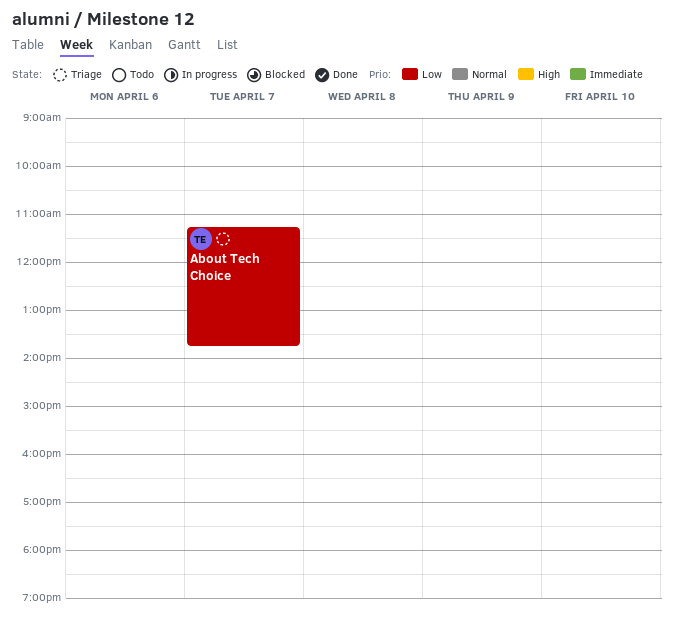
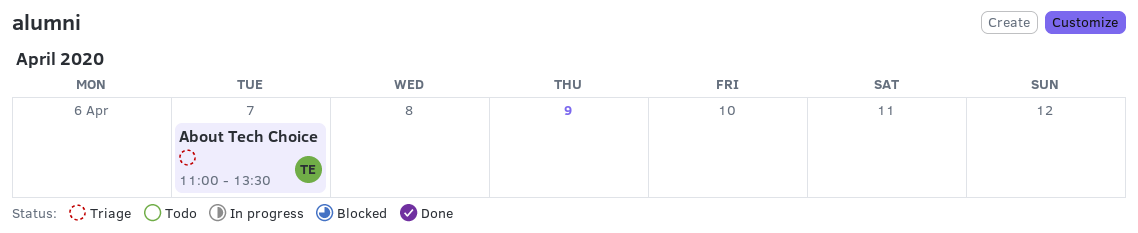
About Tech Choice, begins: 11:15 -> 11:00
About Tech Choice, ends: 13:45 -> 13:30

